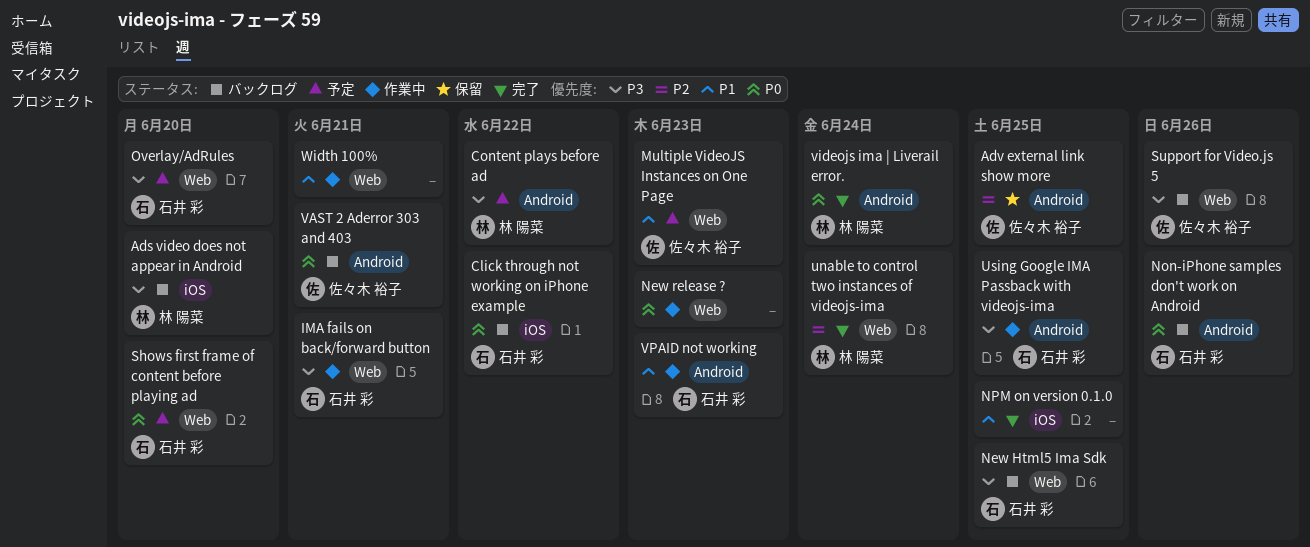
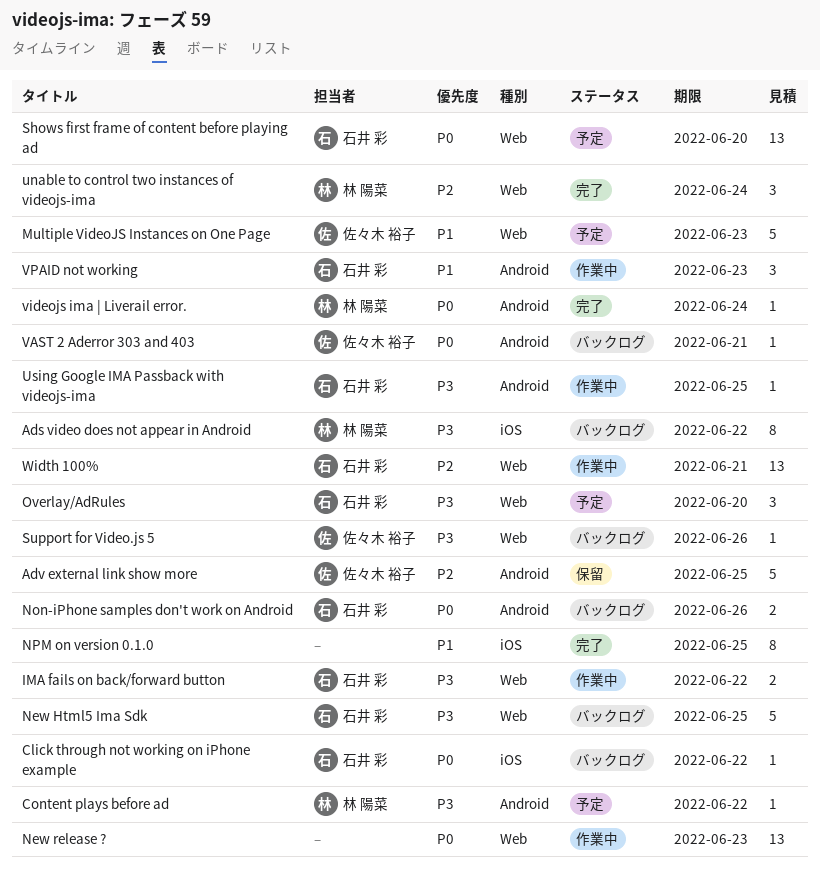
Ads video does not appear in Android, due: Jun 20 -> Jun 22
IMA fails on back/forward button, due: Jun 21 -> Jun 22
Width 100%, owner: none -> 石井 彩
Width 100%, priority: P1 -> P2

